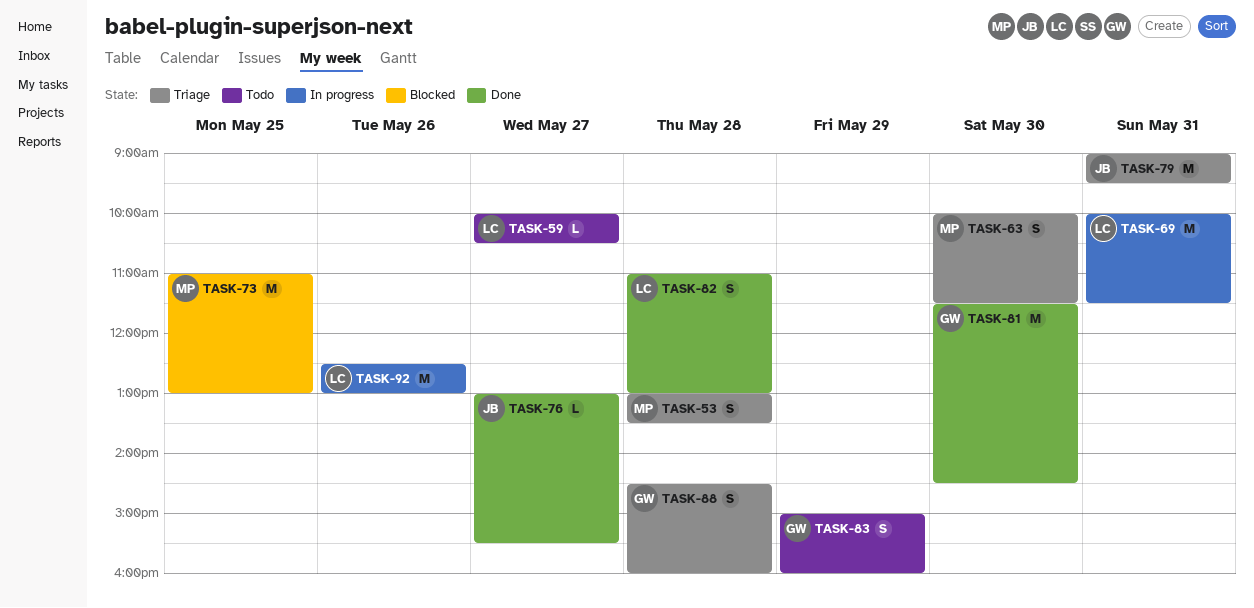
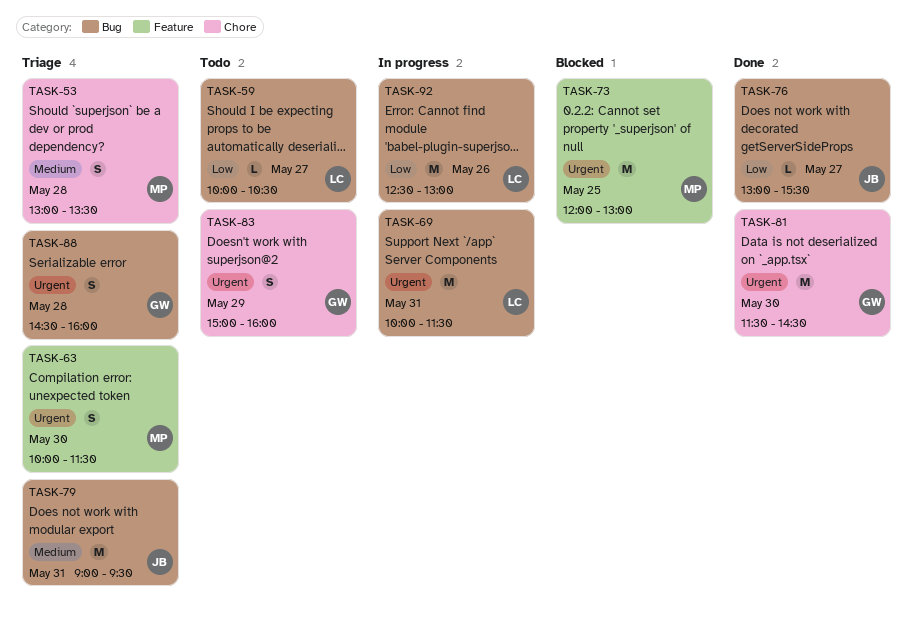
TASK-73, begins: 11:00 -> 12:00
TASK-82: present -> none

